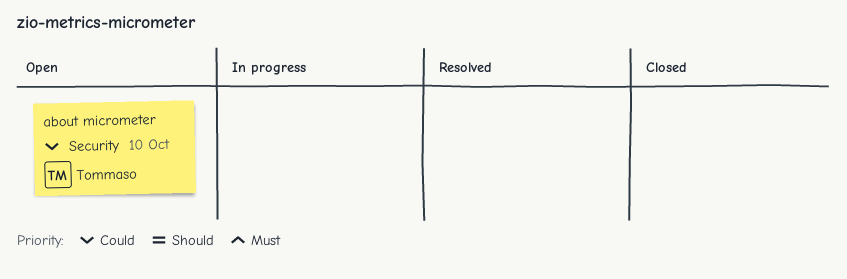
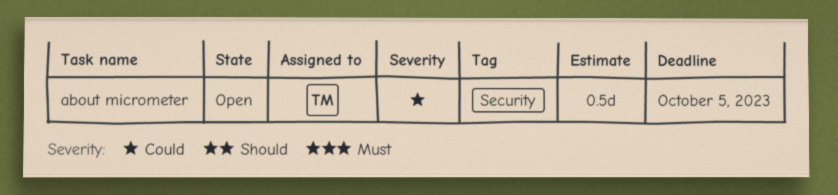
about micrometer, due: Oct 10 -> Oct 5

